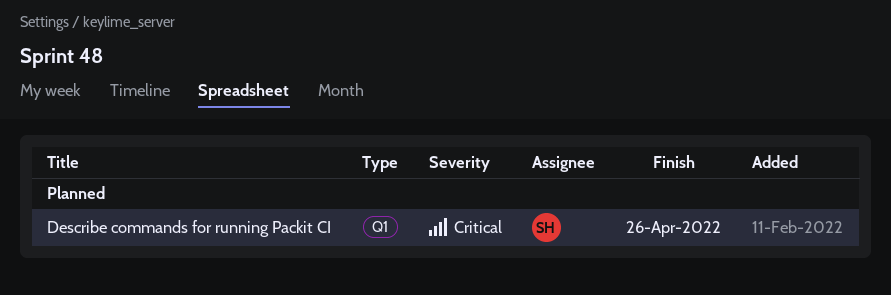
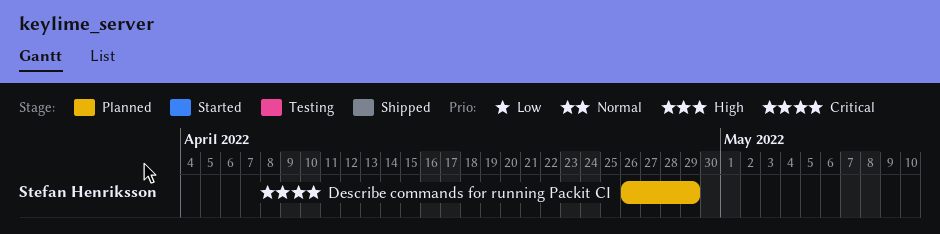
Describe commands for running Packit CI, due: Apr 26 -> Apr 29

